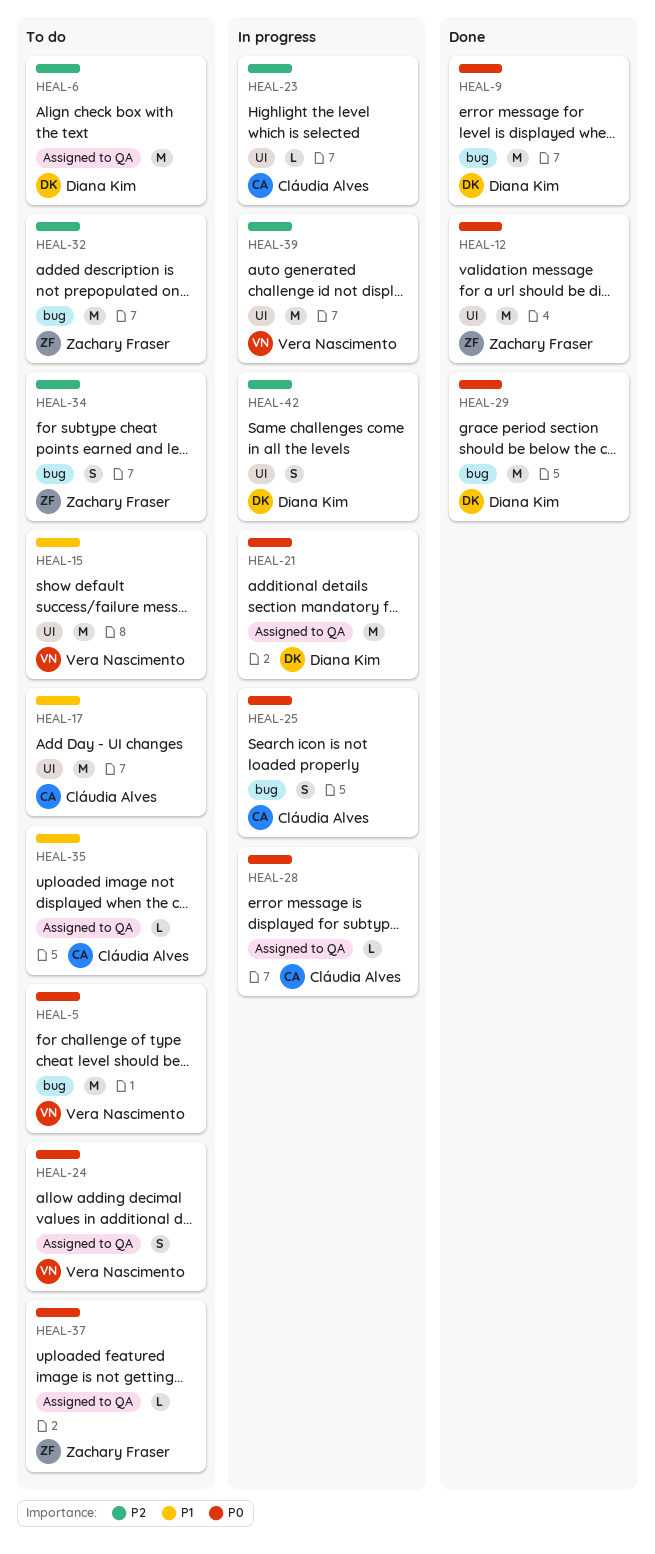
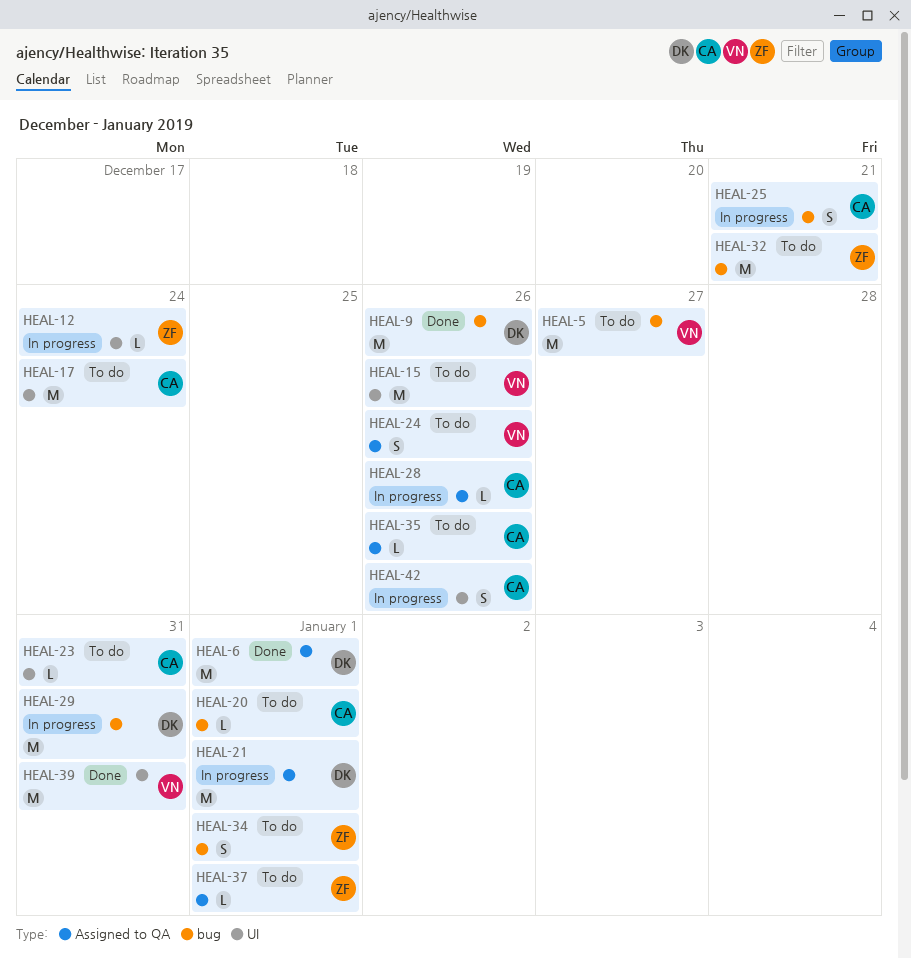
HEAL-6, status: To do -> Done
HEAL-12, status: Done -> In progress
HEAL-12, estimate: M -> L
HEAL-20: none -> present
HEAL-23, status: In progress -> To do
HEAL-29, status: Done -> In progress
HEAL-39, status: In progress -> Done
HEAL-42, owner: Diana Kim -> Cláudia Alves

